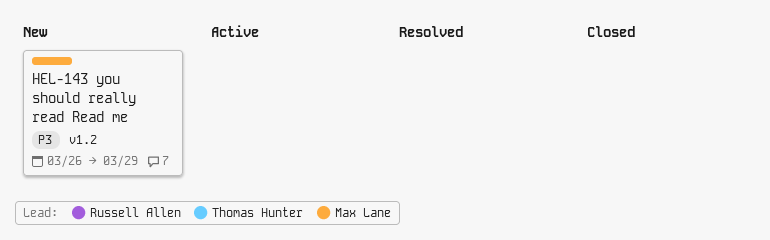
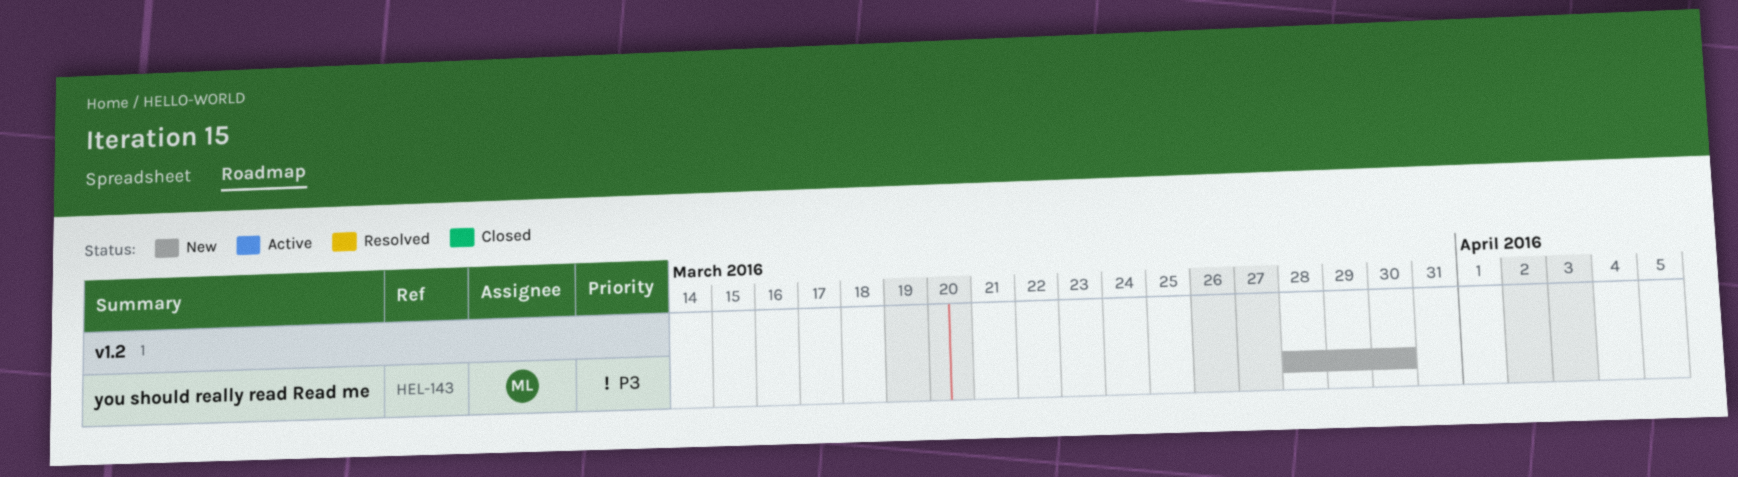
HEL-143, start: Mar 26 -> Mar 28
HEL-143, due: Mar 29 -> Mar 30

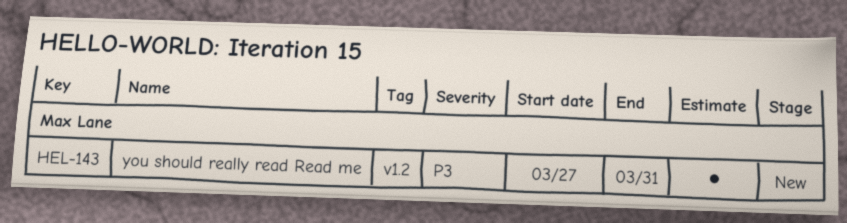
HEL-143, start: Mar 28 -> Mar 27
HEL-143, due: Mar 30 -> Mar 31

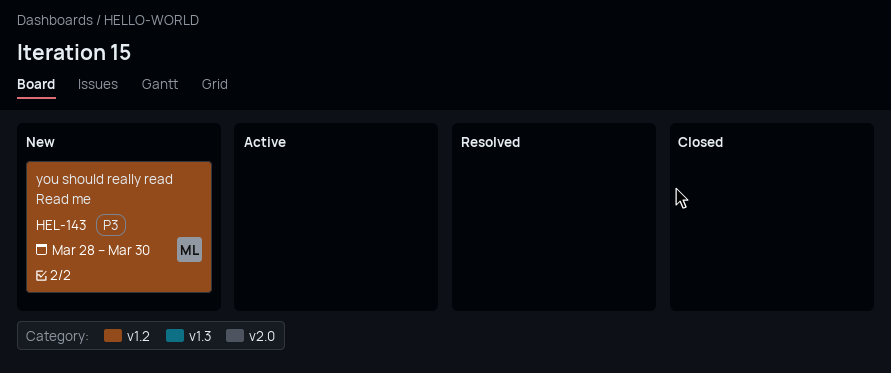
HEL-143, start: Mar 27 -> Mar 28
HEL-143, due: Mar 31 -> Mar 30

